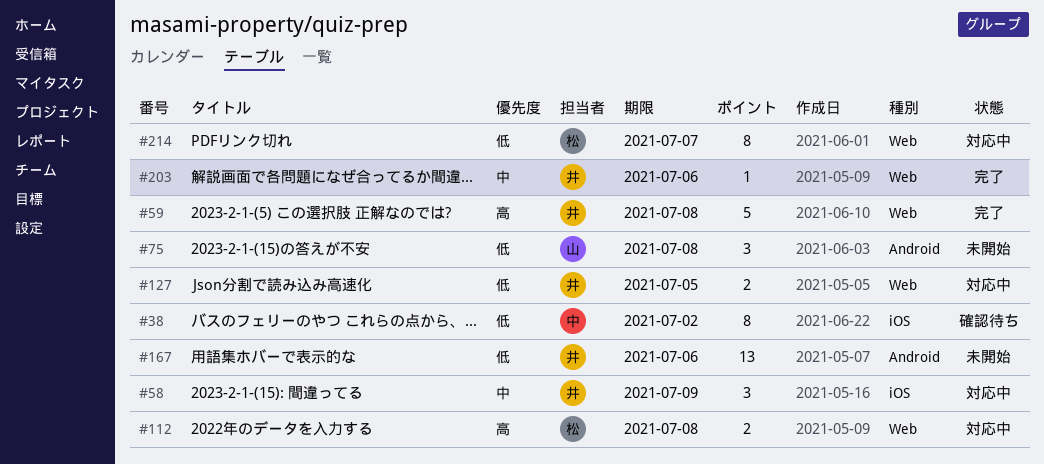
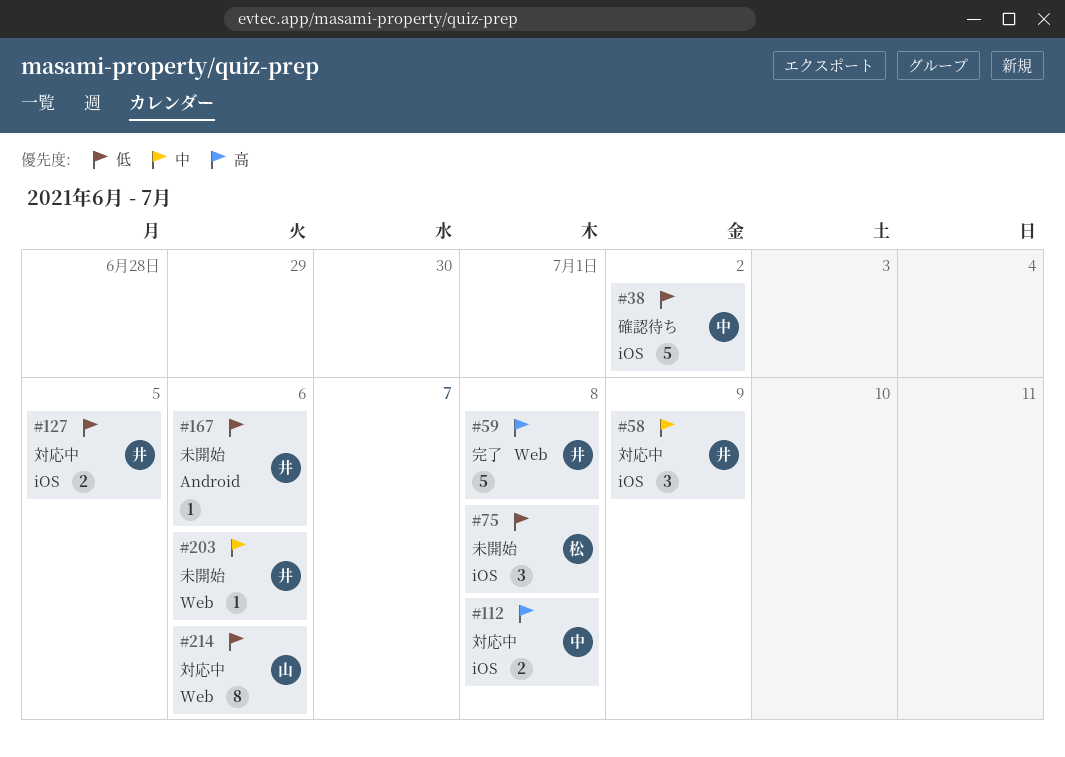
#38, estimate: 8 -> 5
#75, owner: 山 -> 松
#75, label: Android -> iOS
#112, owner: 松 -> 中
#112, label: Web -> iOS
#127, label: Web -> iOS
#167, estimate: 13 -> 1
#203, status: 完了 -> 未開始
#214, owner: 松 -> 山
#214, due: Jul 7 -> Jul 6

